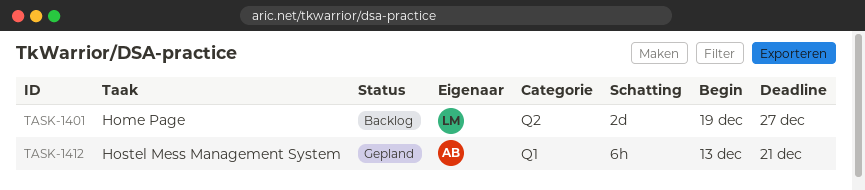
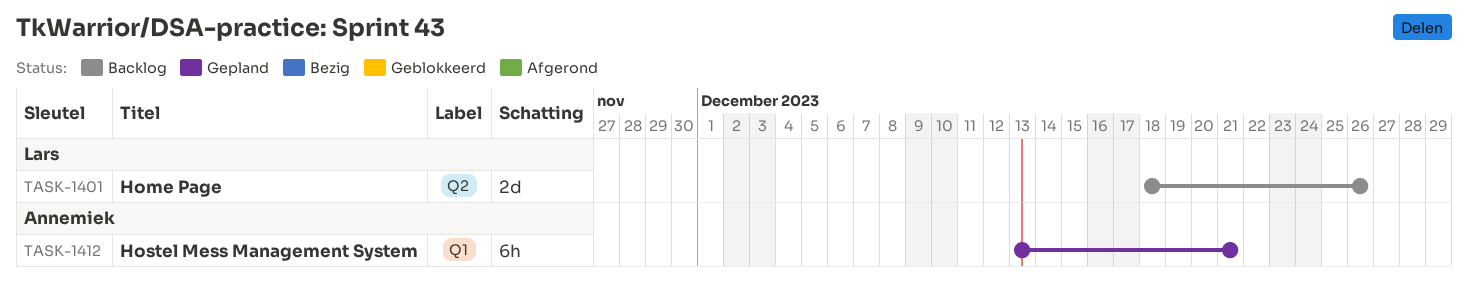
TASK-1401, start: Dec 19 -> Dec 18
TASK-1401, due: Dec 27 -> Dec 26

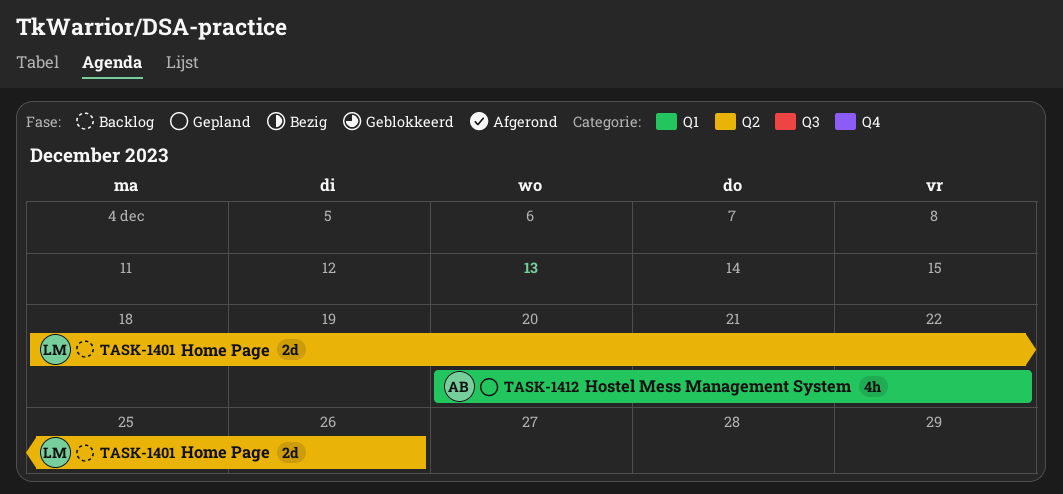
TASK-1412, estimate: 6h -> 4h
TASK-1412, start: Dec 13 -> Dec 20
TASK-1412, due: Dec 21 -> Dec 22

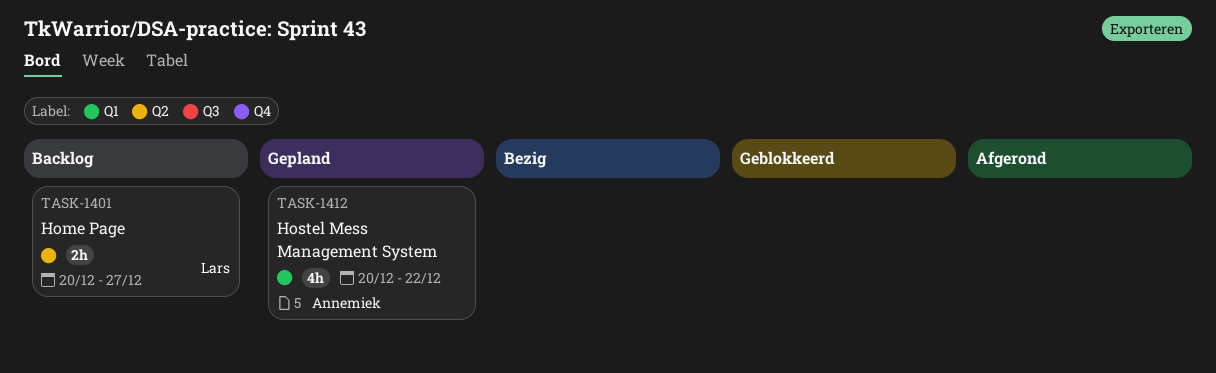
TASK-1401, estimate: 2d -> 2h
TASK-1401, start: Dec 18 -> Dec 20
TASK-1401, due: Dec 26 -> Dec 27

